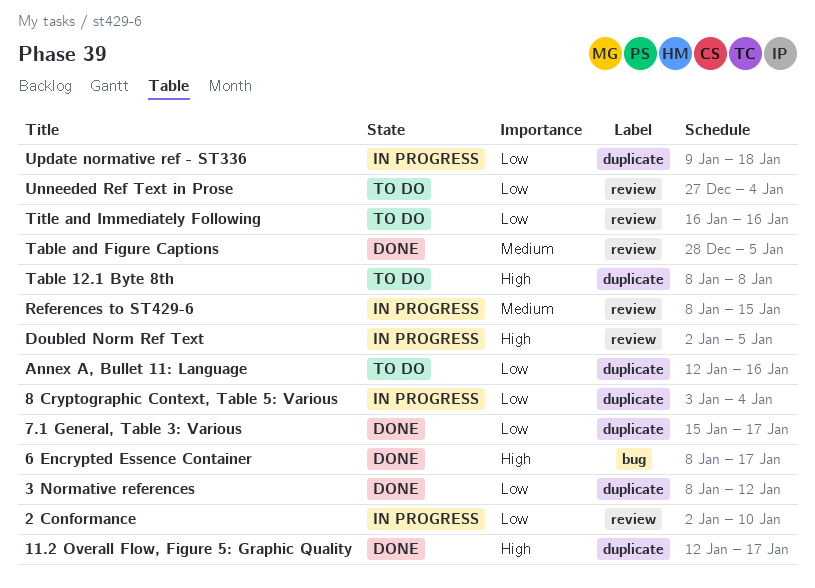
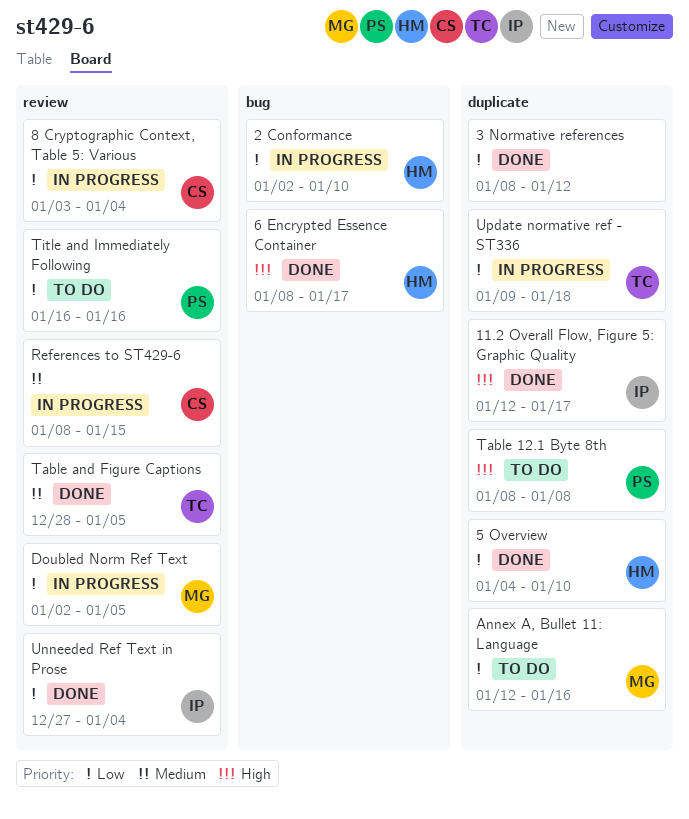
2 Conformance, label: review -> bug
5 Overview: none -> present
7.1 General, Table 3: Various: present -> none
8 Cryptographic Context, Table 5: Various, label: duplicate -> review
Doubled Norm Ref Text, priority: High -> Low
Unneeded Ref Text in Prose, status: To do -> Done

